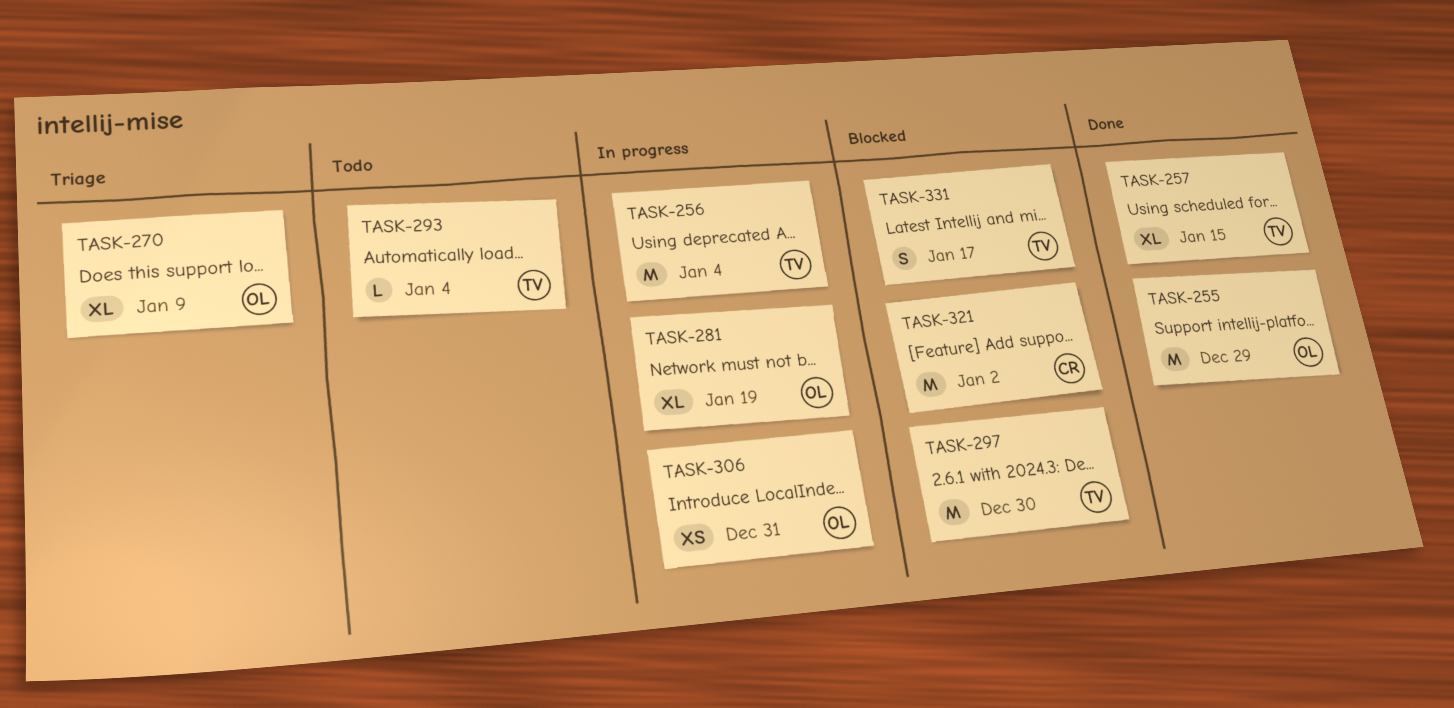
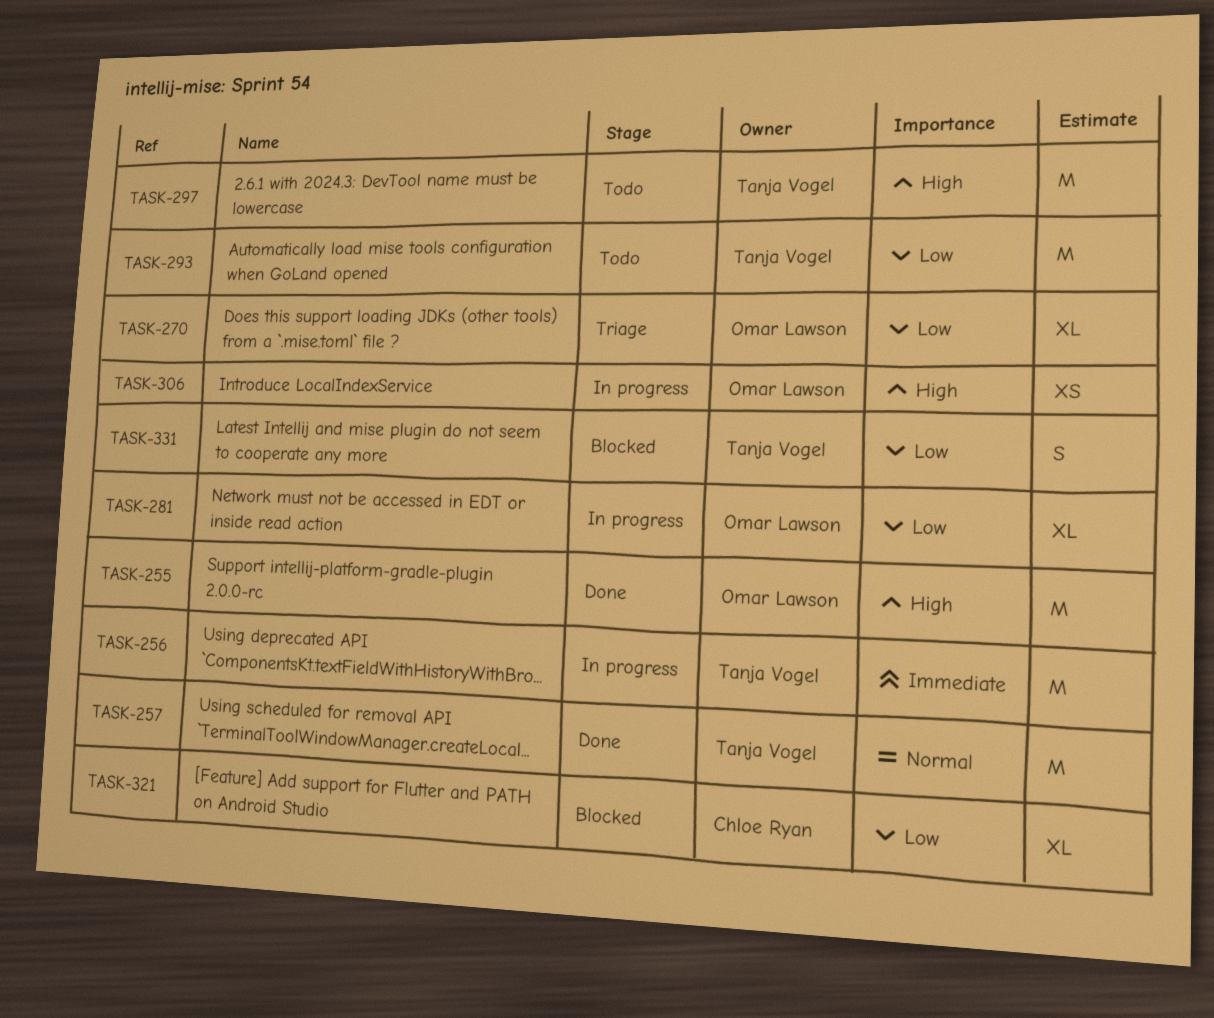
TASK-257, estimate: XL -> M
TASK-293, estimate: L -> M
TASK-297, status: Blocked -> Todo
TASK-321, estimate: M -> XL

